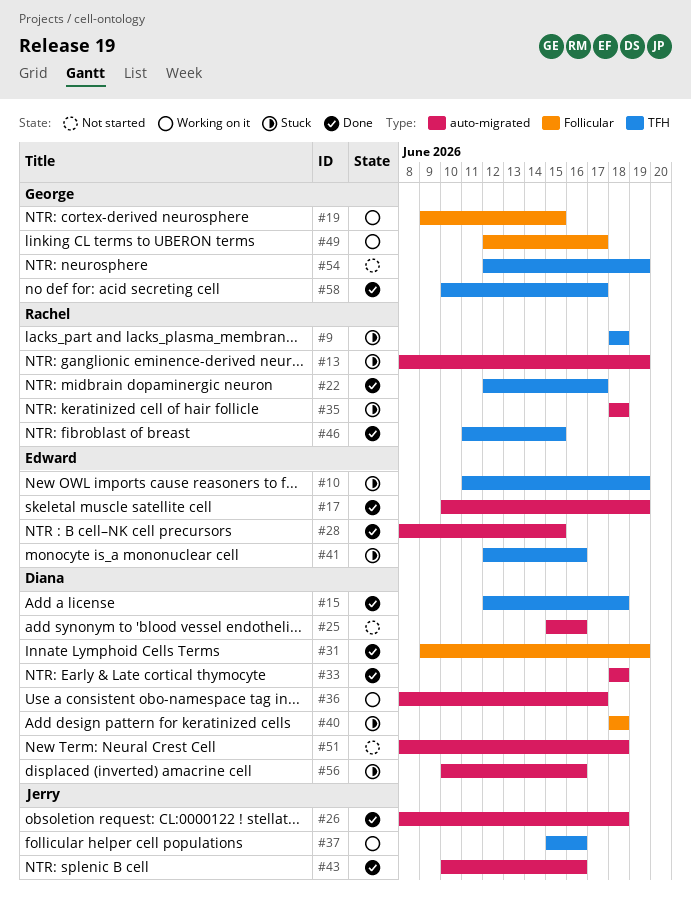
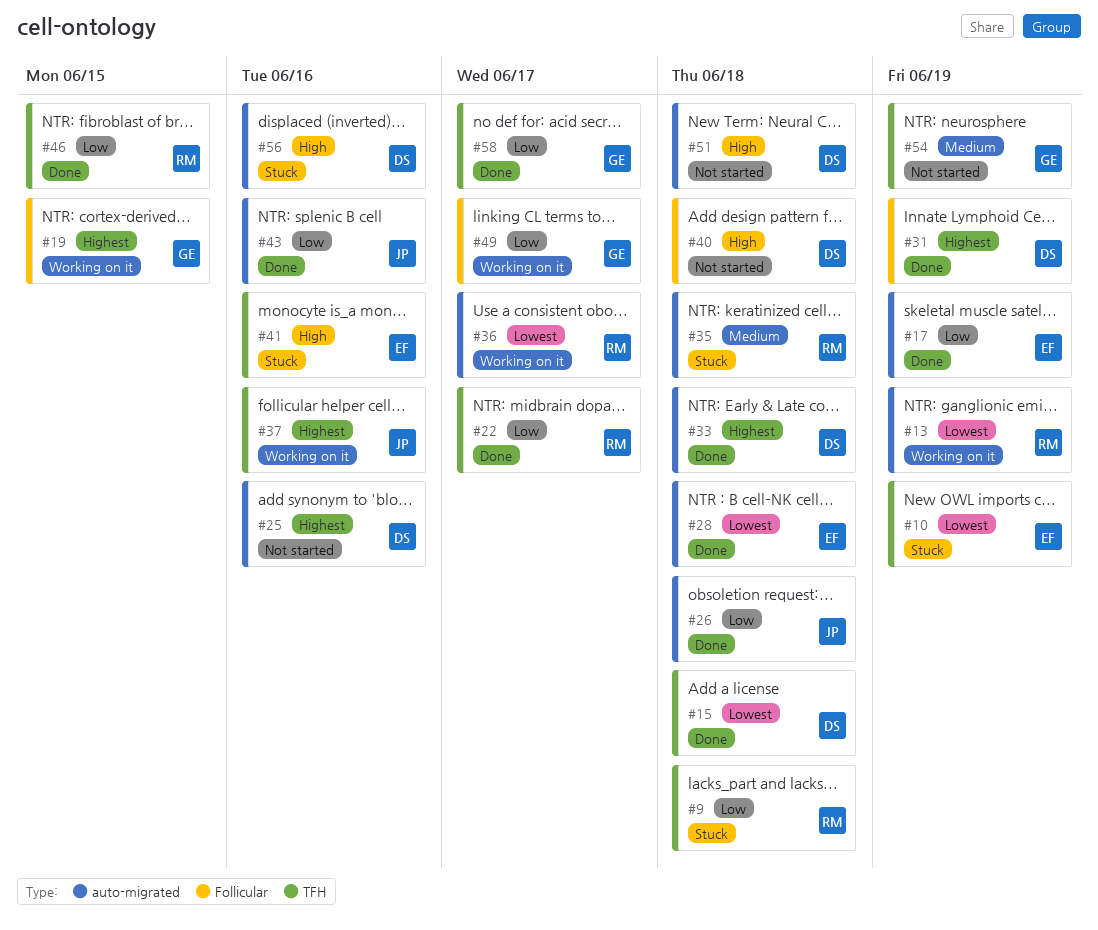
#13, status: Stuck -> Working on it
#28, due: Jun 15 -> Jun 18
#36, owner: Diana -> Rachel
#40, status: Stuck -> Not started

